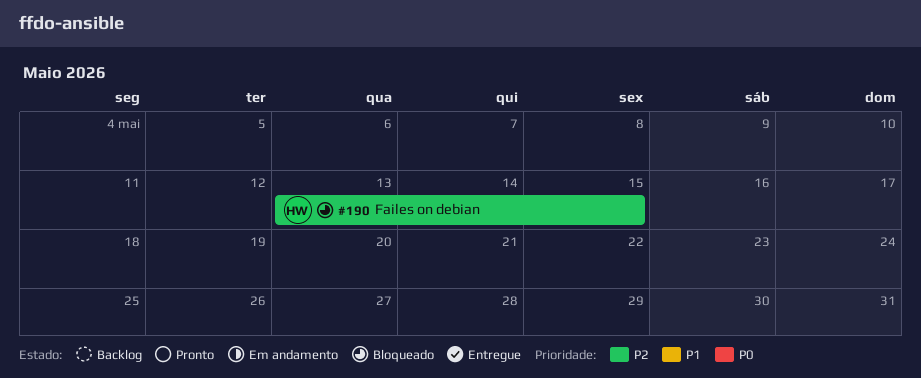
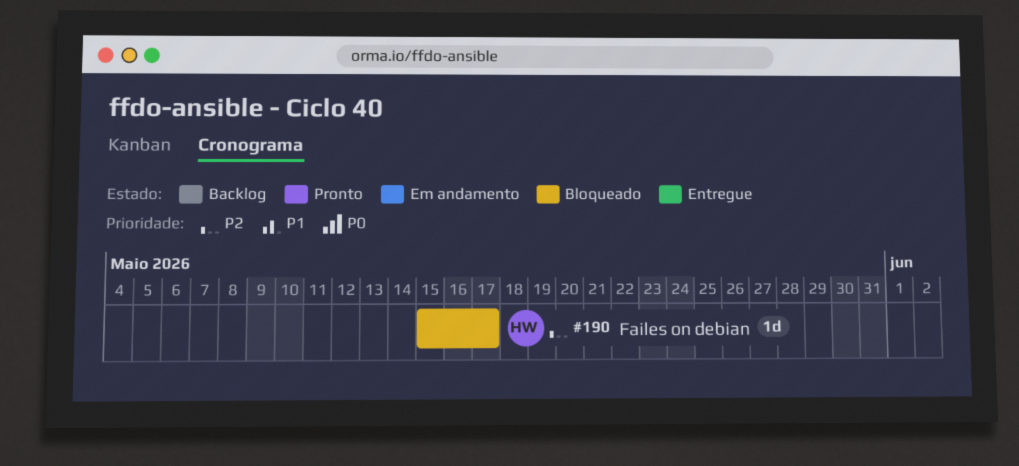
#190, start: May 13 -> May 15
#190, due: May 15 -> May 17

